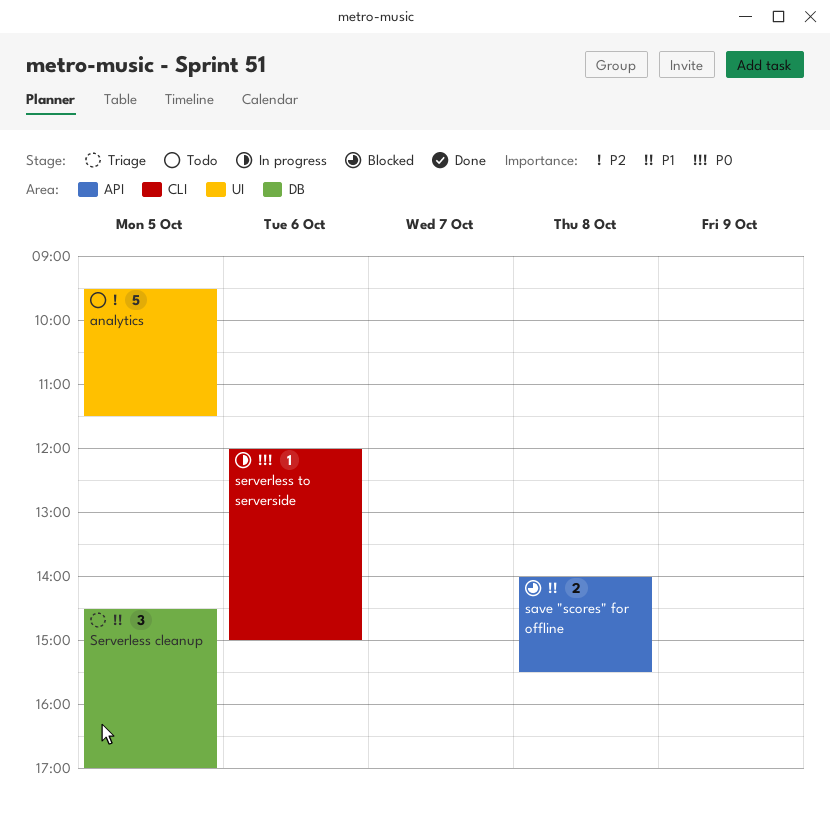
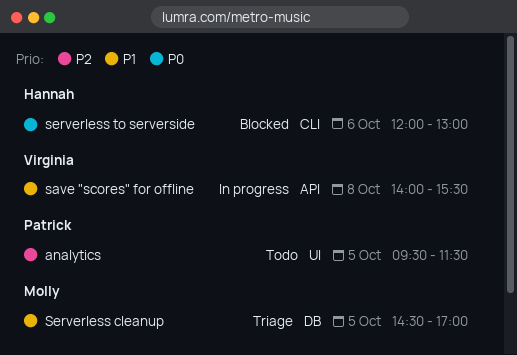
save "scores" for offline, status: Blocked -> In progress
serverless to serverside, status: In progress -> Blocked
serverless to serverside, ends: 15:00 -> 13:00

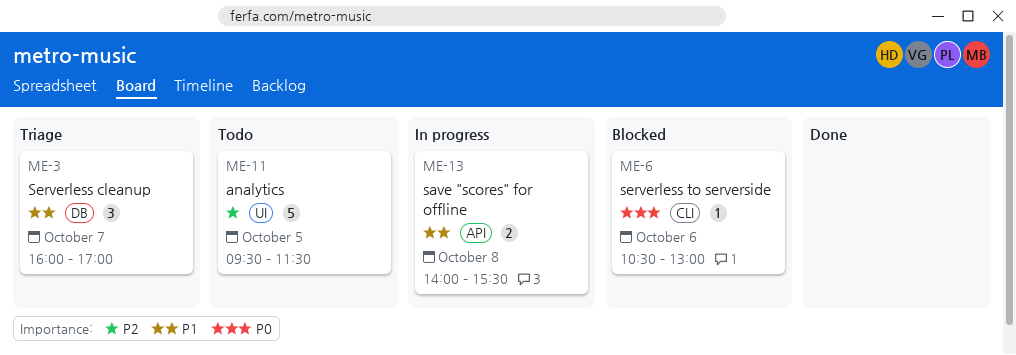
Serverless cleanup, day: Oct 5 -> Oct 7
Serverless cleanup, begins: 14:30 -> 16:00
serverless to serverside, begins: 12:00 -> 10:30

